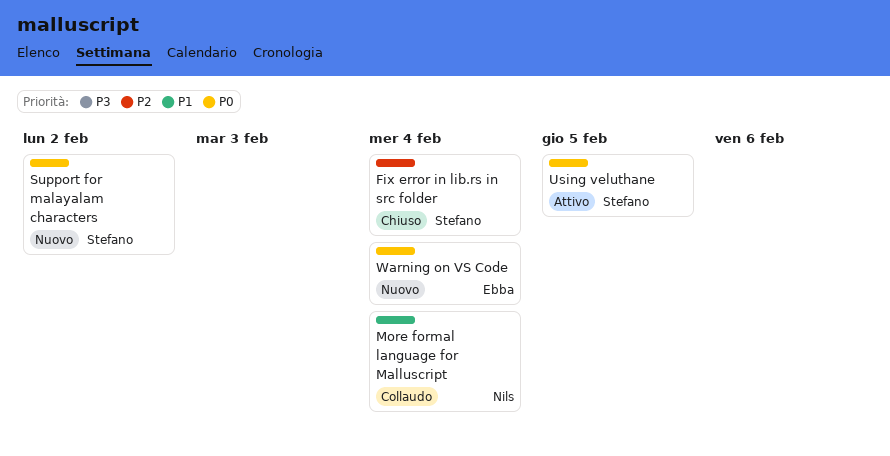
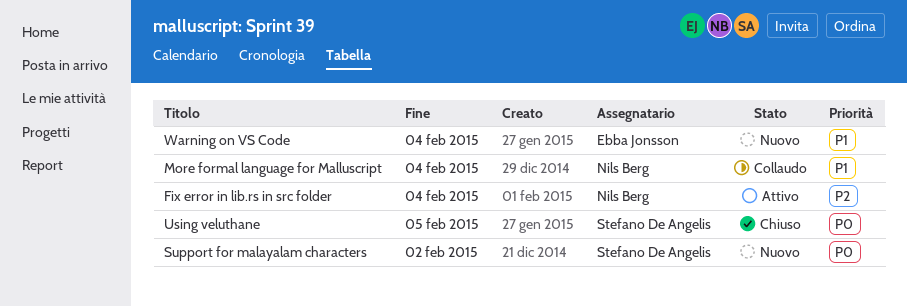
Fix error in lib.rs in src folder, status: Chiuso -> Attivo
Fix error in lib.rs in src folder, owner: Stefano De Angelis -> Nils Berg
Using veluthane, status: Attivo -> Chiuso
Warning on VS Code, priority: P0 -> P1

